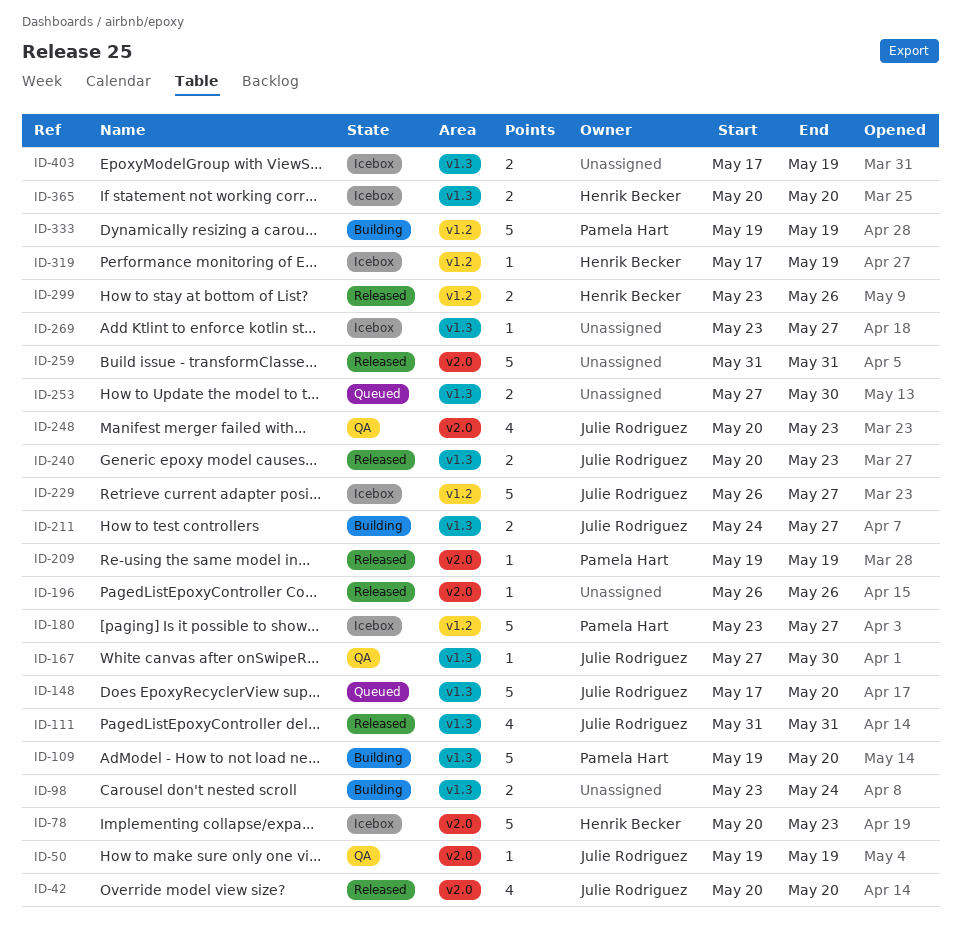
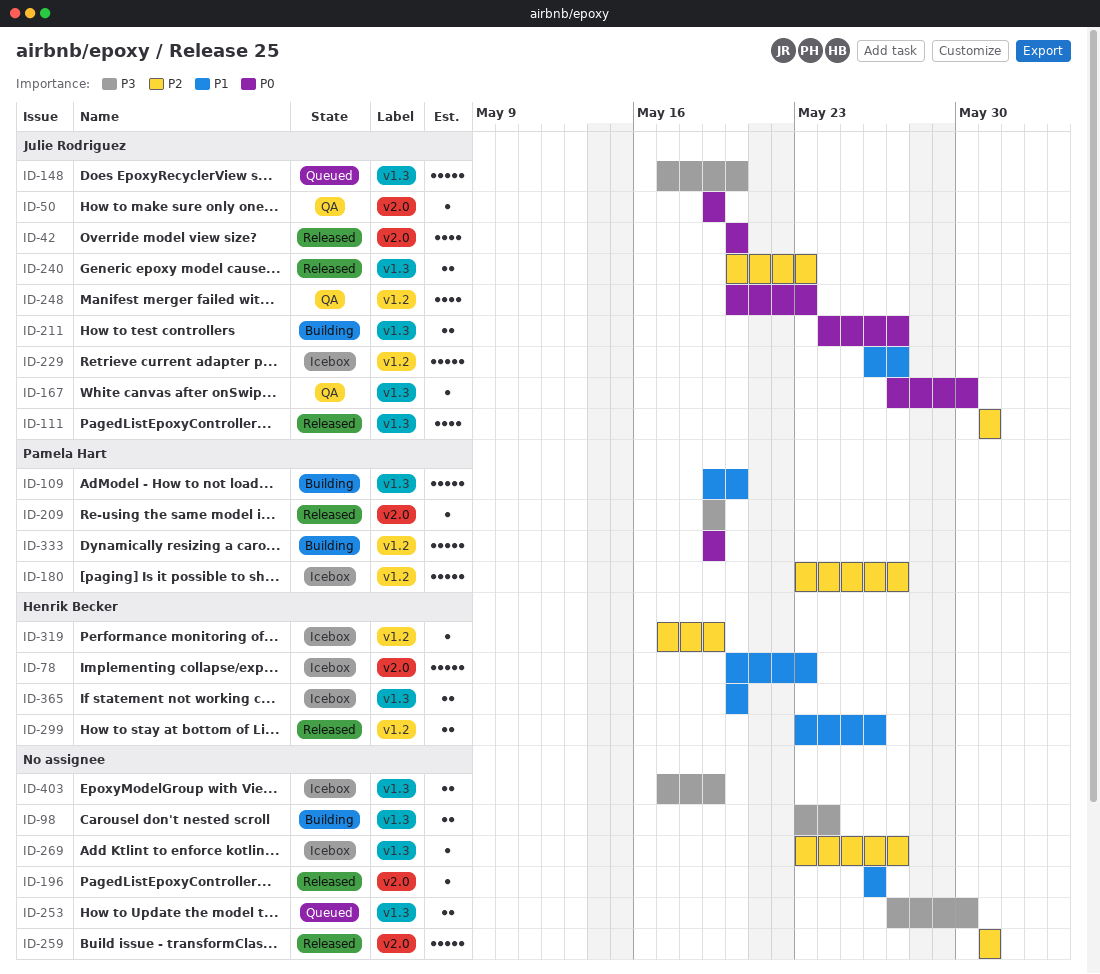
ID-248, label: v2.0 -> v1.2

